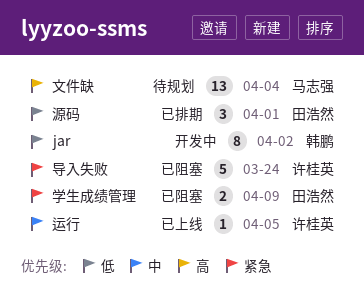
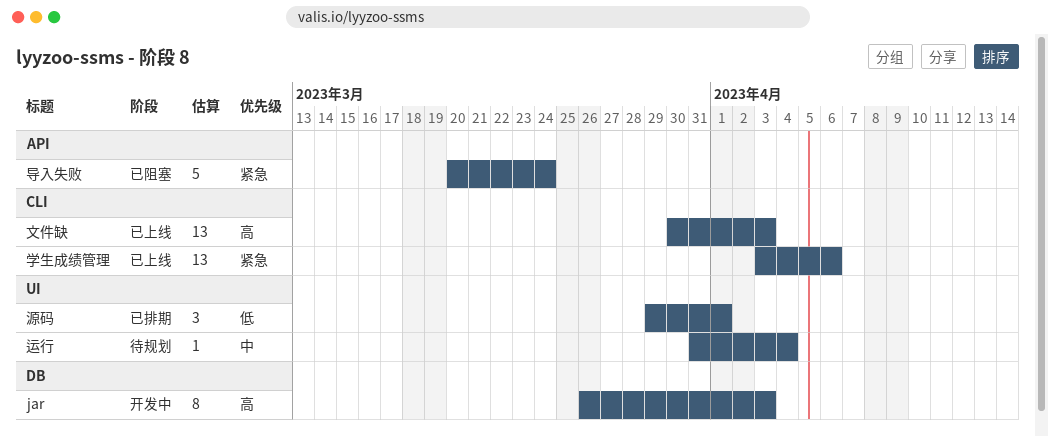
jar, priority: 低 -> 高
jar, due: Apr 2 -> Apr 3
学生成绩管理, status: 已阻塞 -> 已上线
学生成绩管理, estimate: 2 -> 13
学生成绩管理, due: Apr 9 -> Apr 6
文件缺, status: 待规划 -> 已上线
文件缺, due: Apr 4 -> Apr 3
运行, status: 已上线 -> 待规划
运行, due: Apr 5 -> Apr 4

